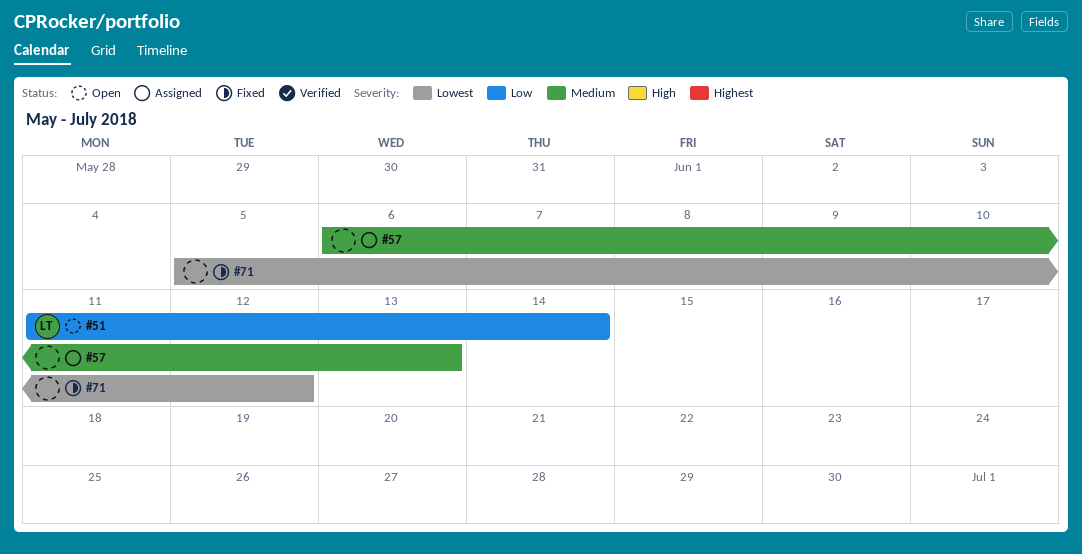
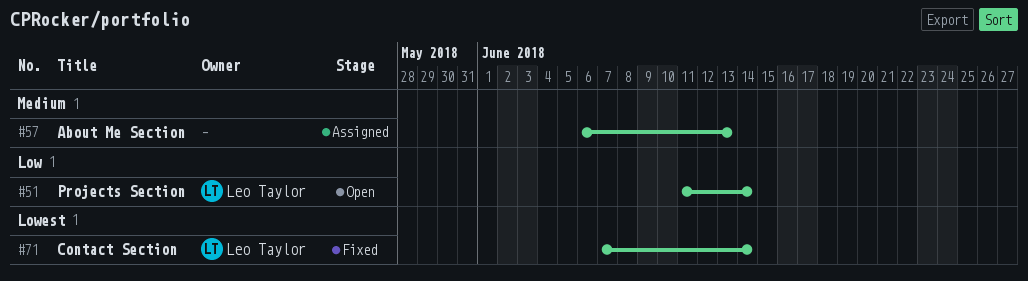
#71, owner: none -> Leo Taylor
#71, start: Jun 5 -> Jun 7
#71, due: Jun 12 -> Jun 14

